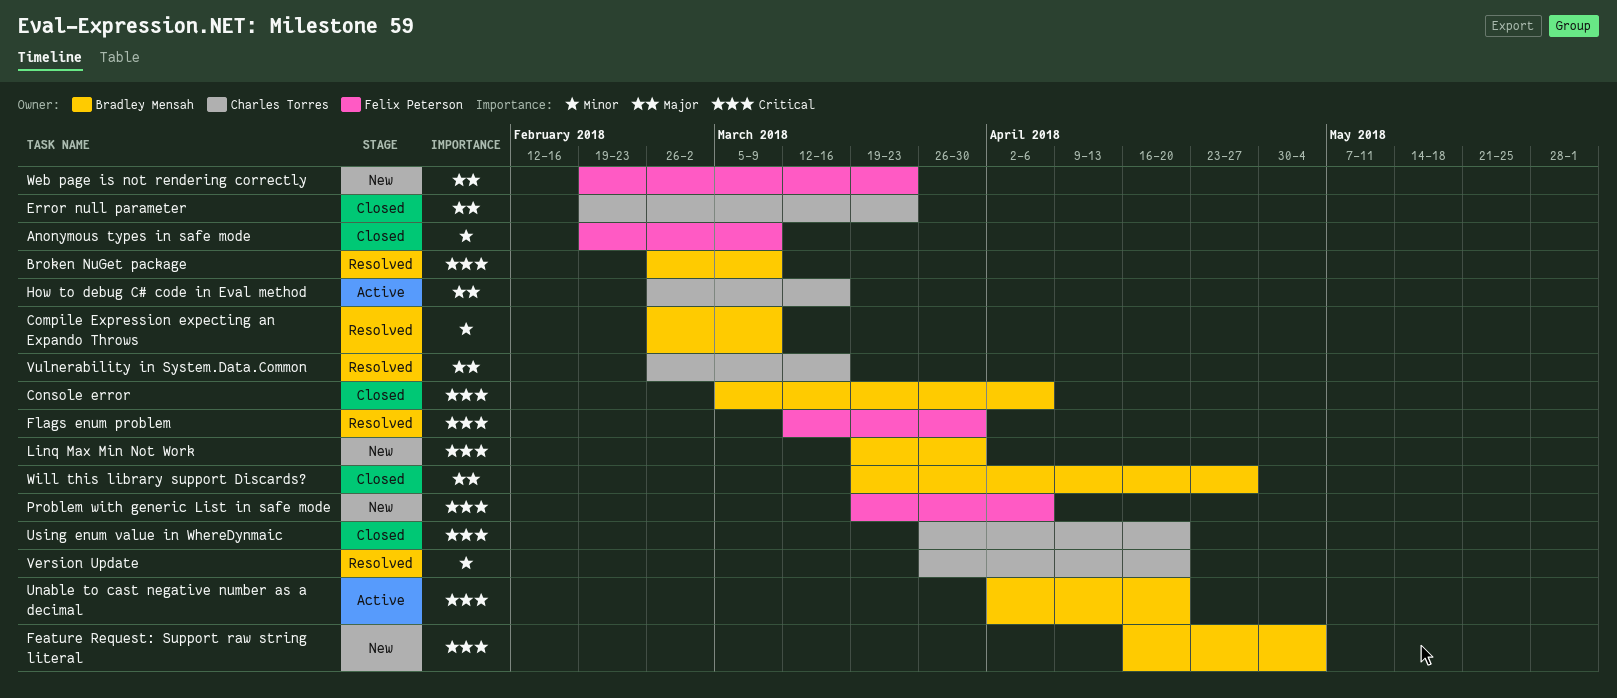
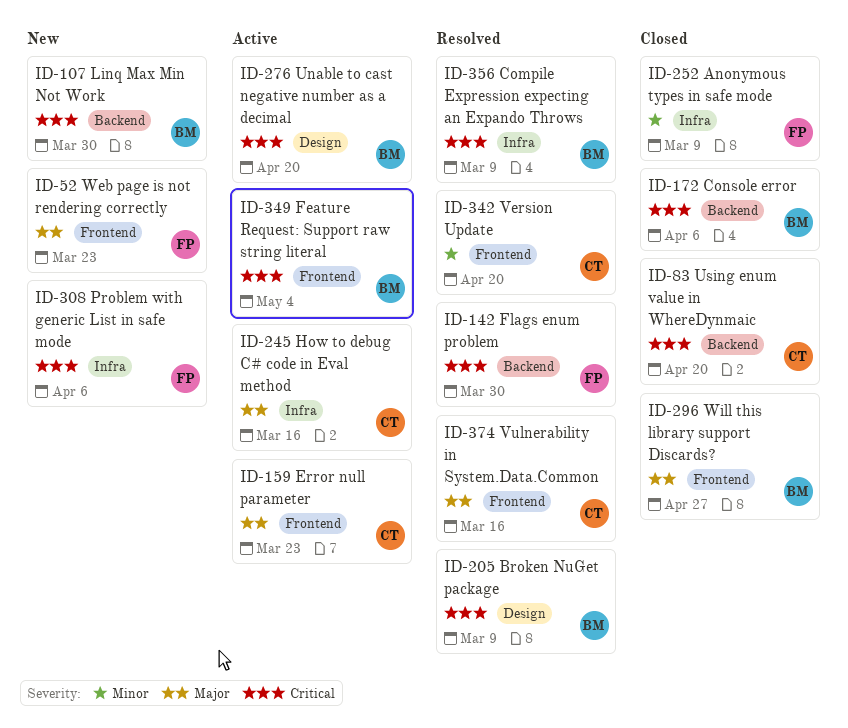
Compile Expression expecting an Expando Throws, priority: Minor -> Critical
Error null parameter, status: Closed -> Active
Feature Request: Support raw string literal, status: New -> Active

